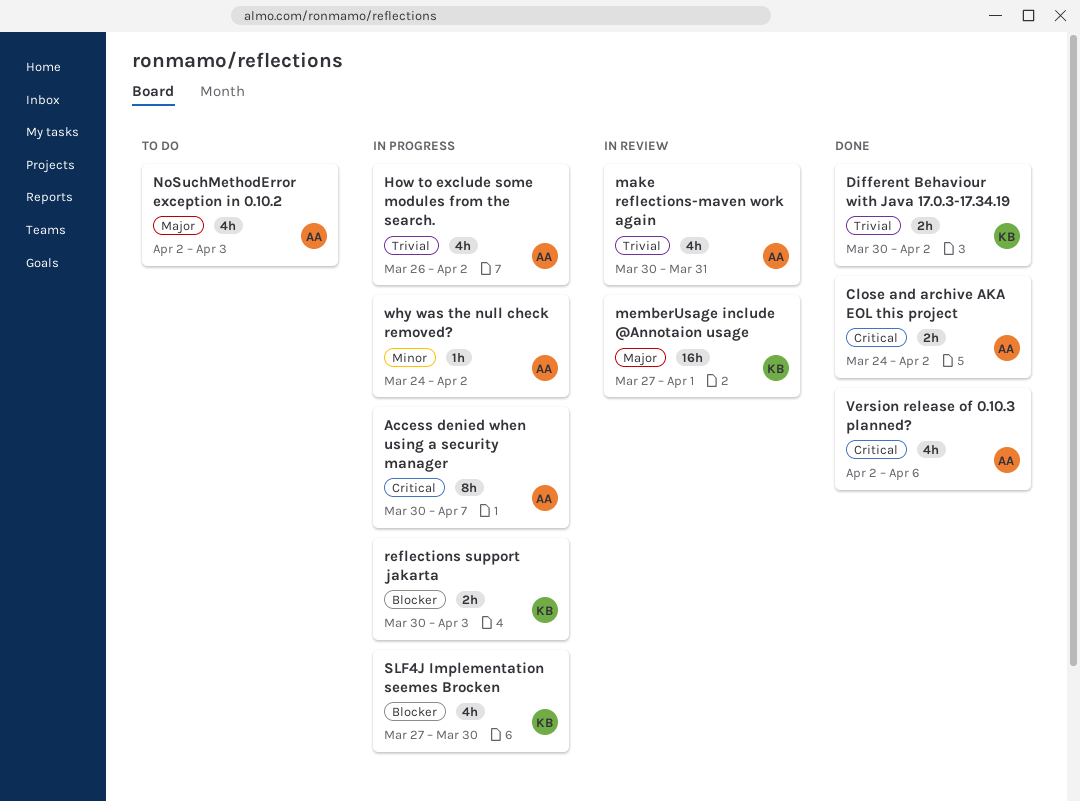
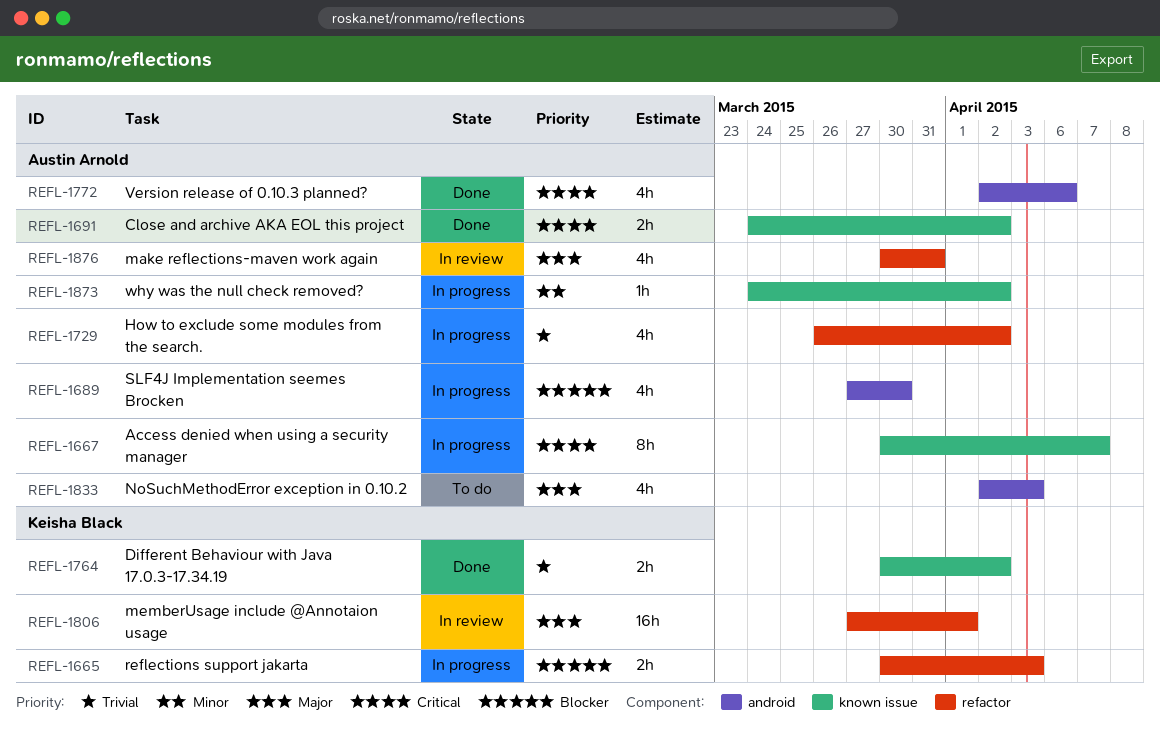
make reflections-maven work again, priority: Trivial -> Major
SLF4J Implementation seemes Brocken, owner: Keisha Black -> Austin Arnold

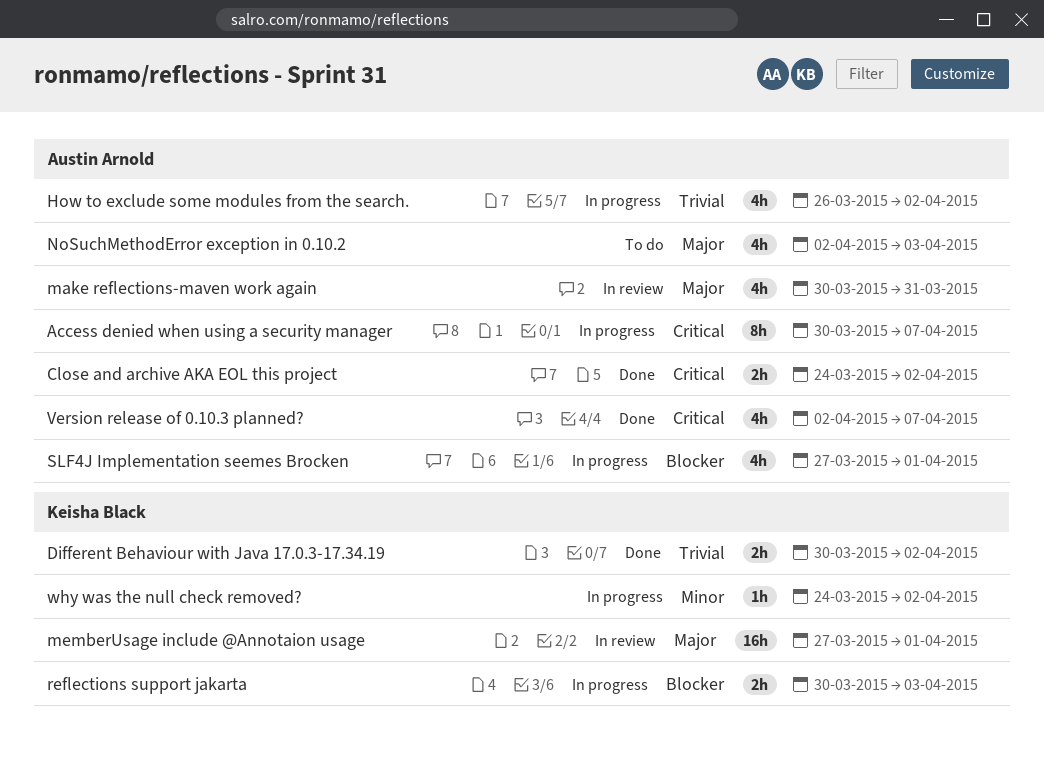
SLF4J Implementation seemes Brocken, due: Mar 30 -> Apr 1
Version release of 0.10.3 planned?, due: Apr 6 -> Apr 7
why was the null check removed?, owner: Austin Arnold -> Keisha Black

